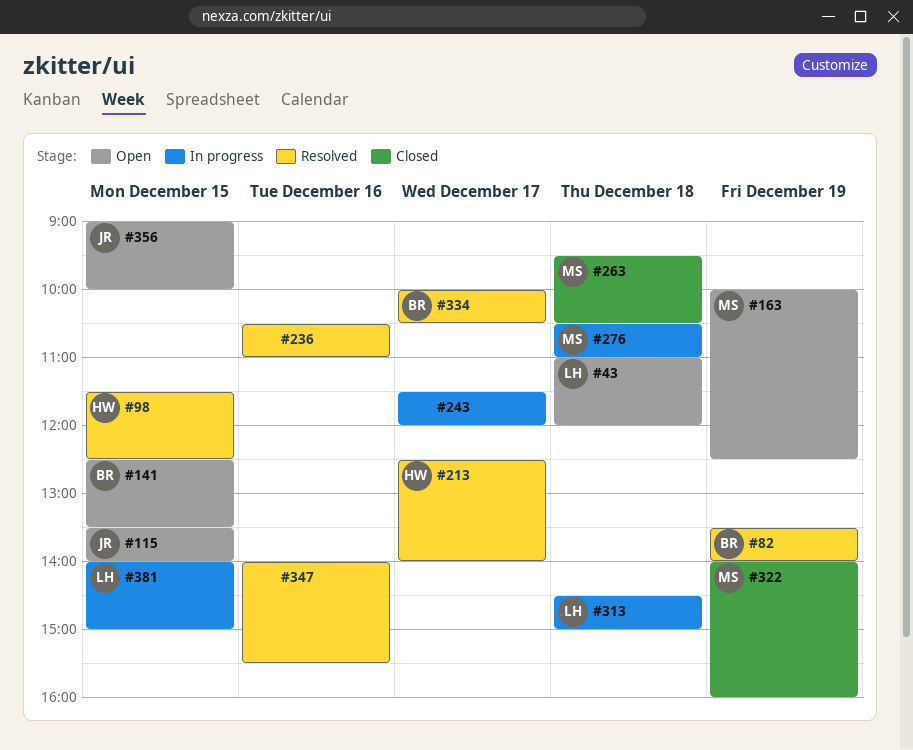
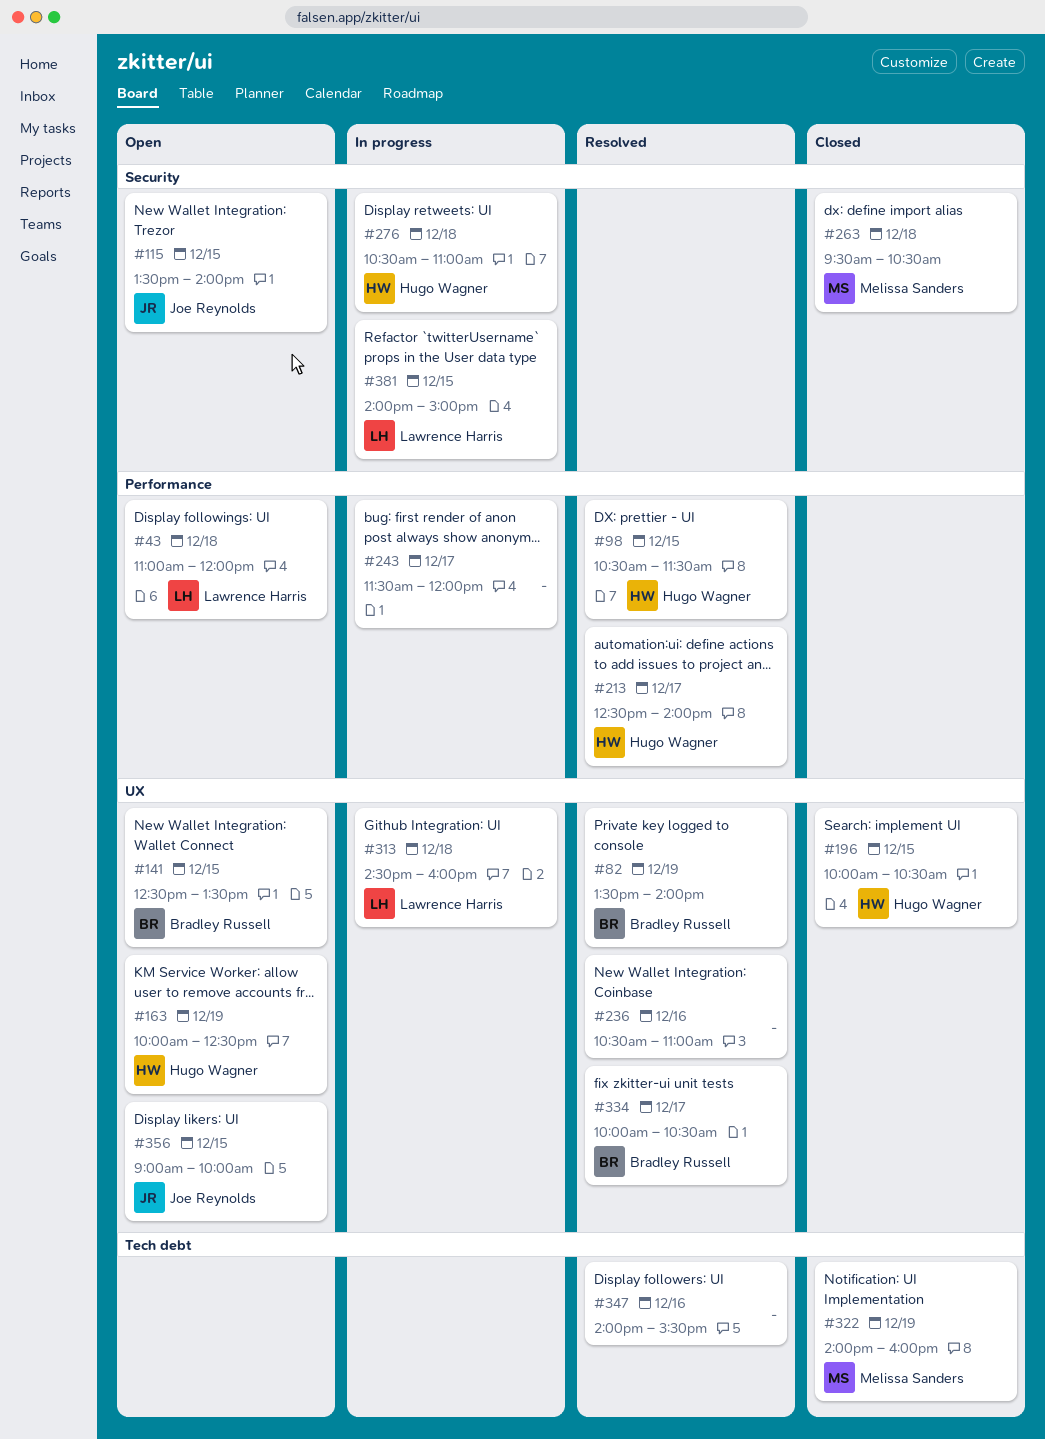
#98, begins: 11:30 -> 10:30
#98, ends: 12:30 -> 11:30
#163, owner: Melissa Sanders -> Hugo Wagner
#196: none -> present
#276, owner: Melissa Sanders -> Hugo Wagner
#313, ends: 15:00 -> 16:00

